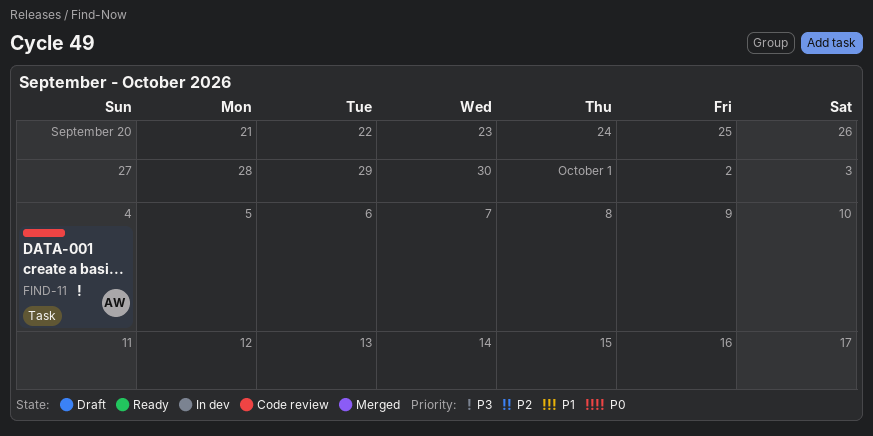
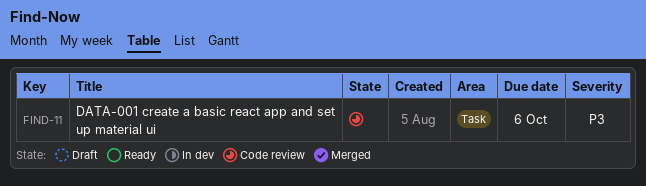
FIND-11, due: Oct 4 -> Oct 6

